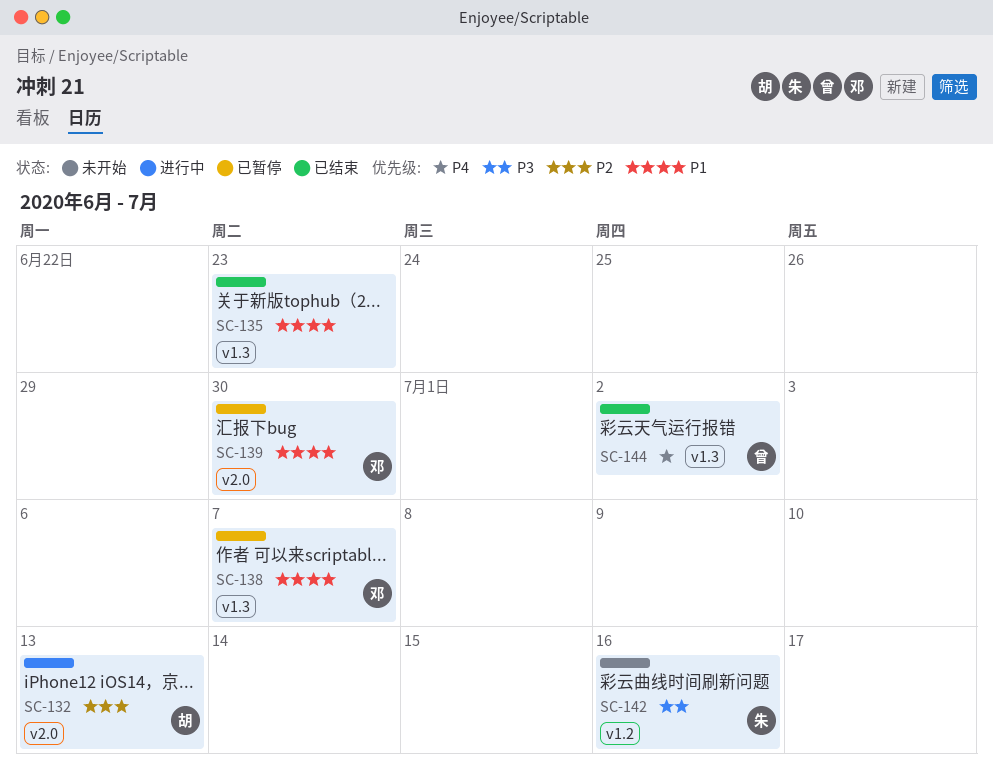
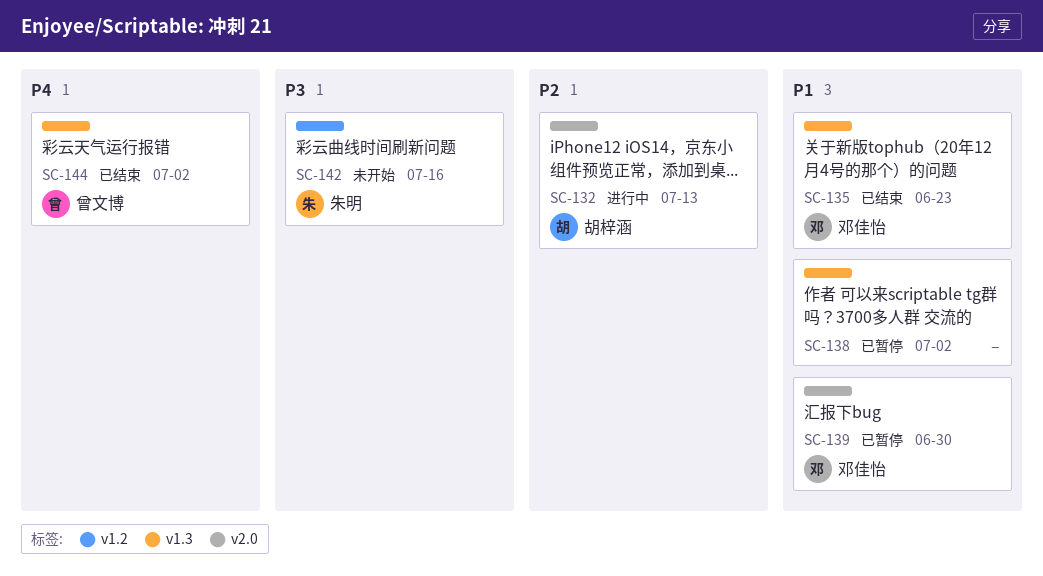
SC-135, owner: none -> 邓佳怡
SC-138, owner: 邓佳怡 -> none
SC-138, due: Jul 7 -> Jul 2

